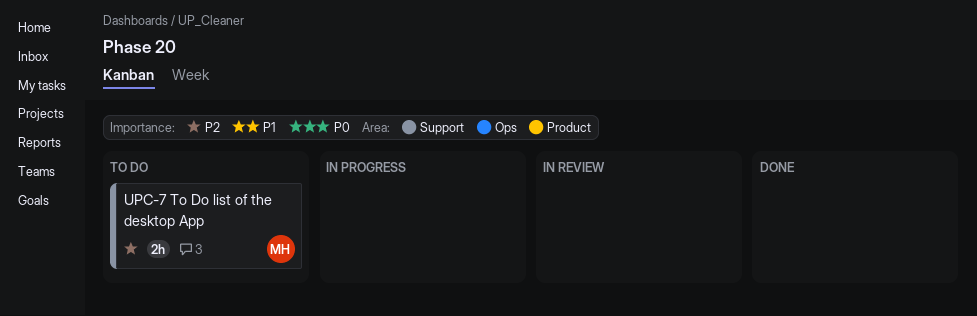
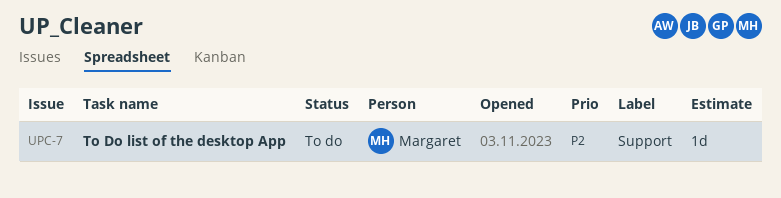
UPC-7, estimate: 2h -> 1d

